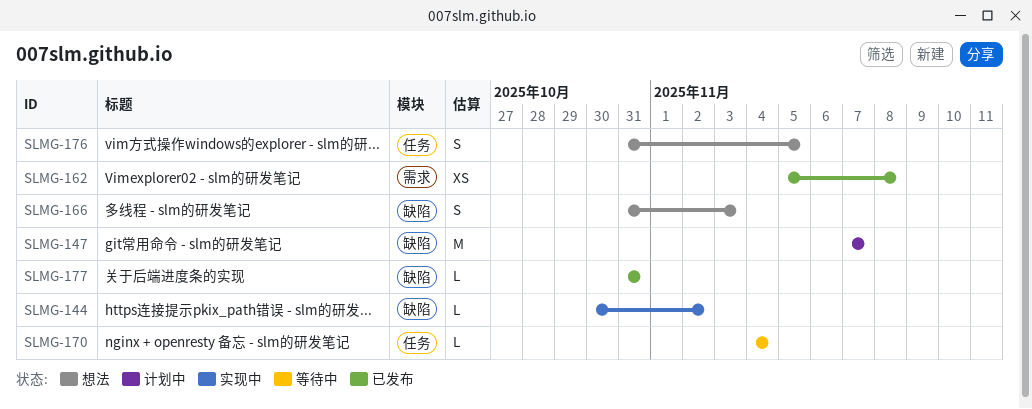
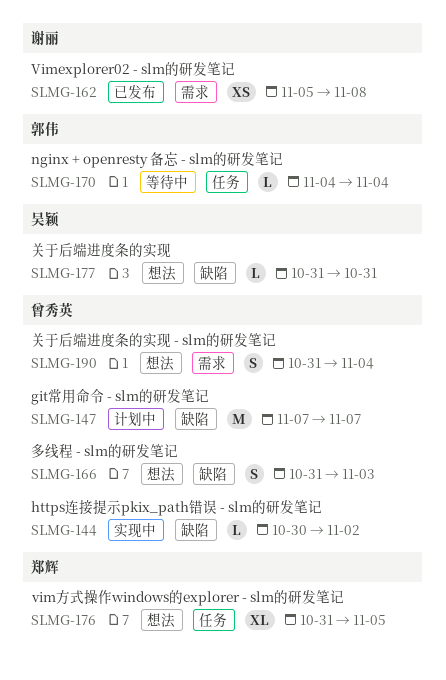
SLMG-176, estimate: S -> XL
SLMG-177, status: 已发布 -> 想法
SLMG-190: none -> present

